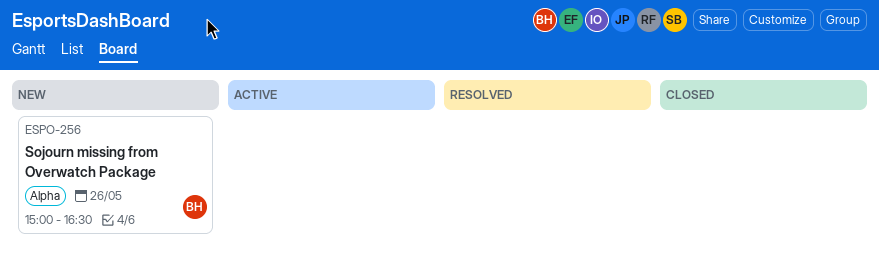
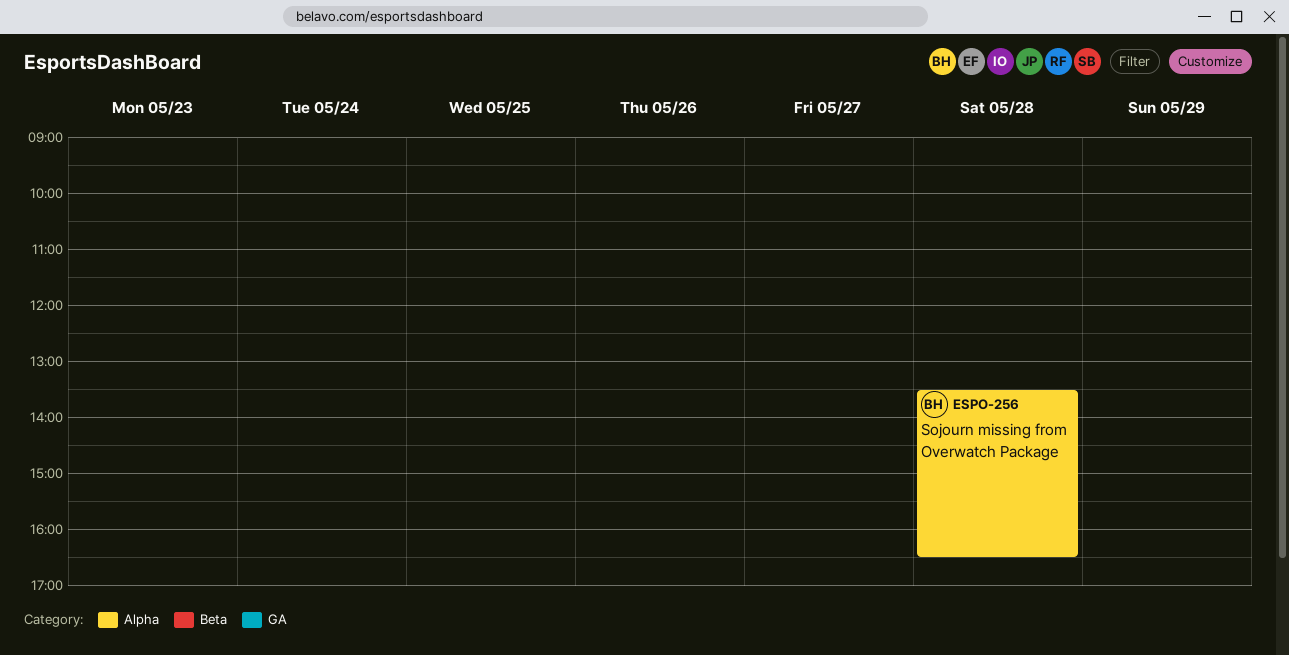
ESPO-256, day: May 26 -> May 28
ESPO-256, begins: 15:00 -> 13:30

